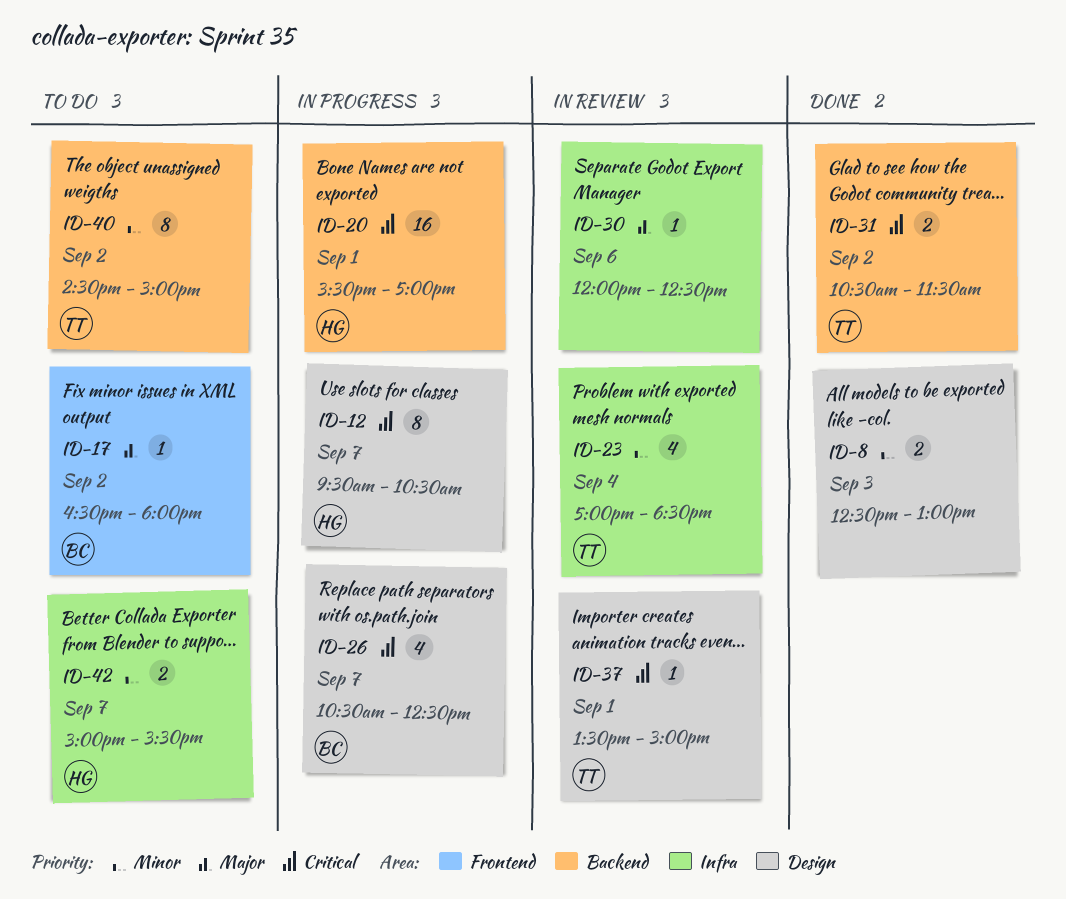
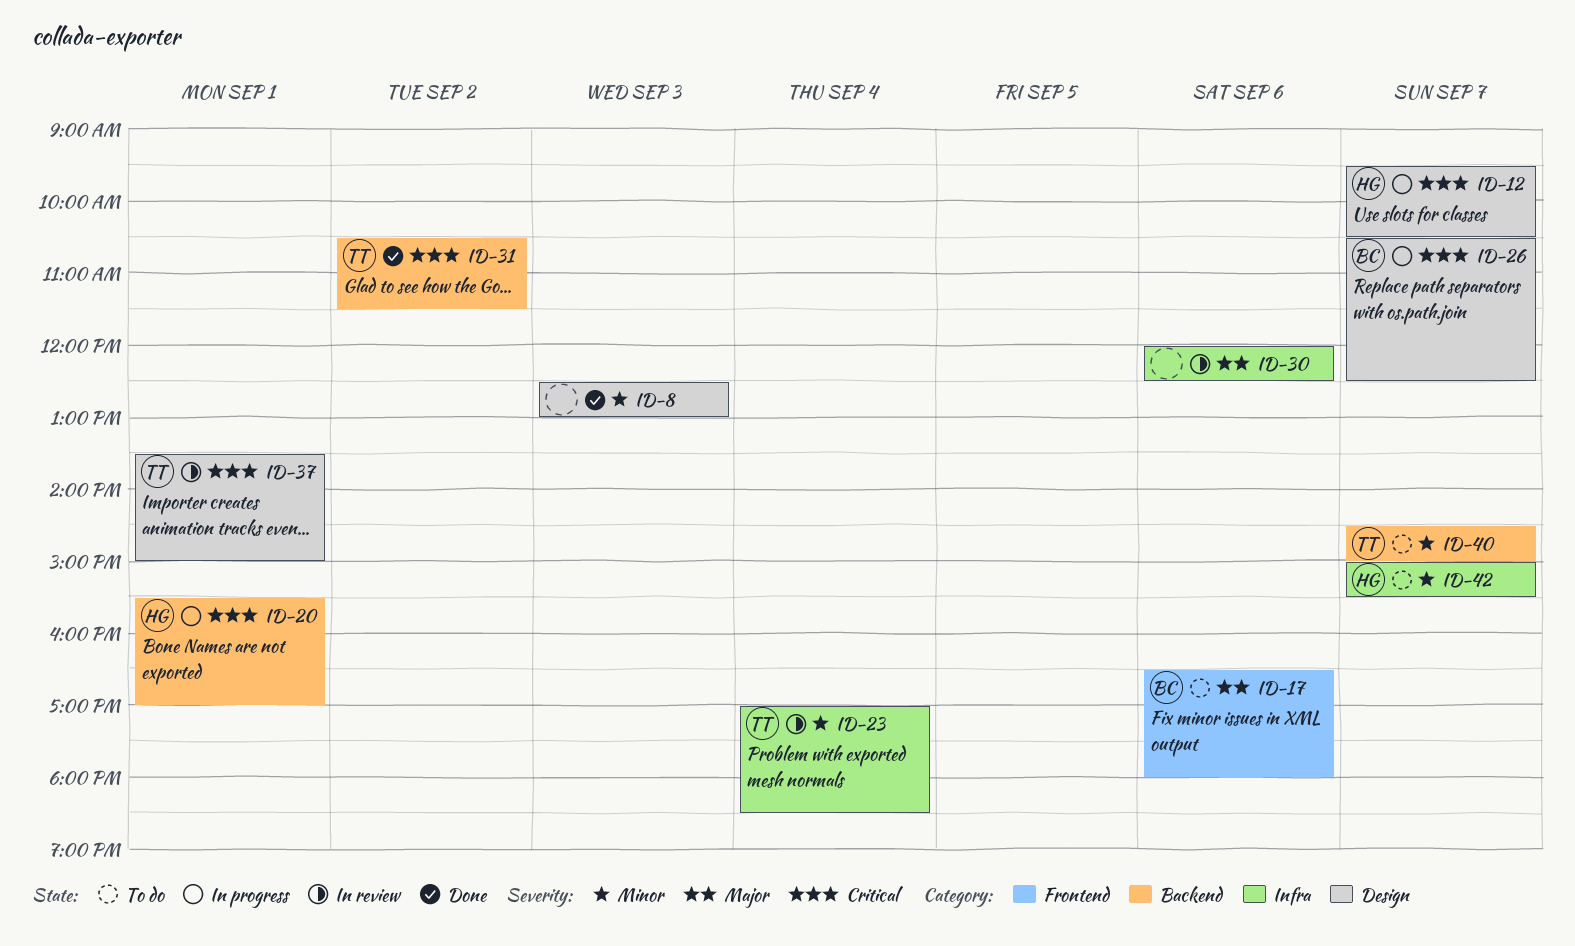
ID-17, day: Sep 2 -> Sep 6
ID-40, day: Sep 2 -> Sep 7

